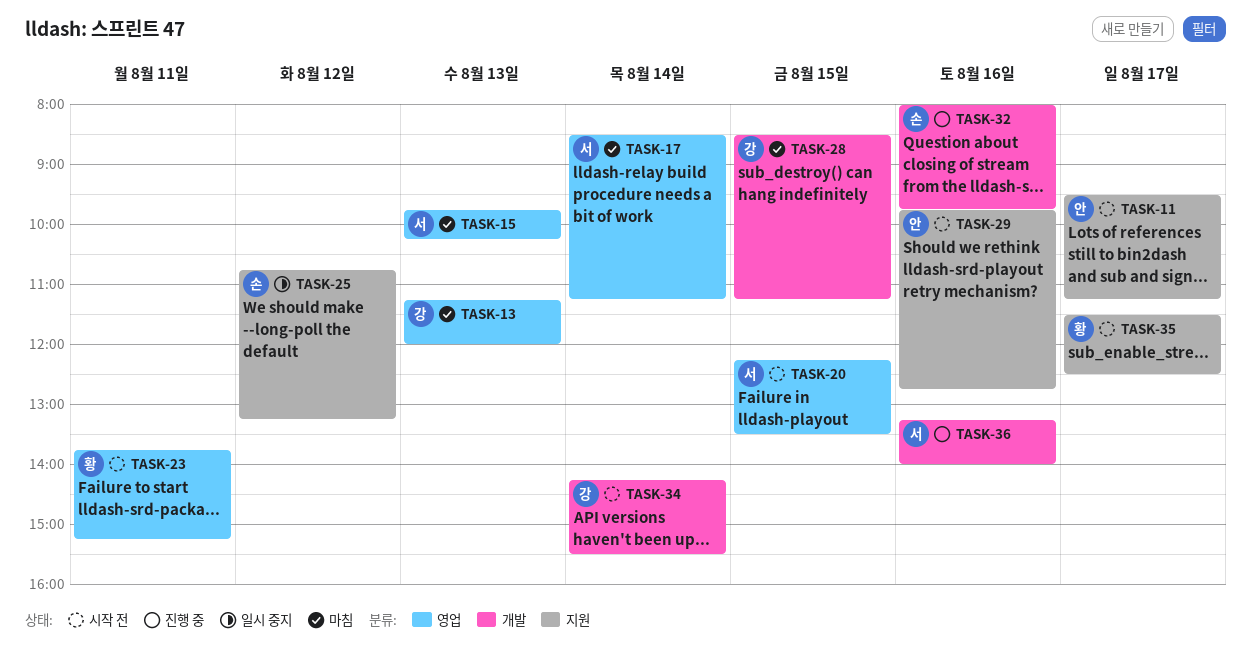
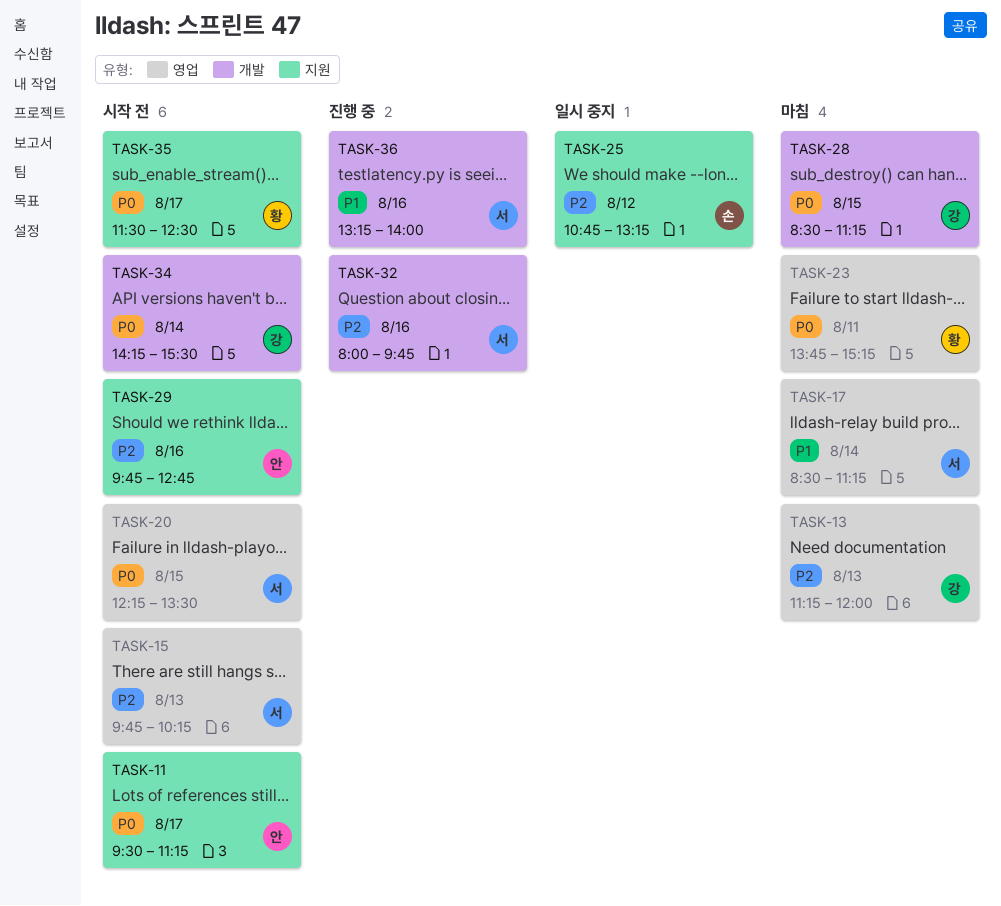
TASK-15, status: 마침 -> 시작 전
TASK-23, status: 시작 전 -> 마침
TASK-32, owner: 손 -> 서

